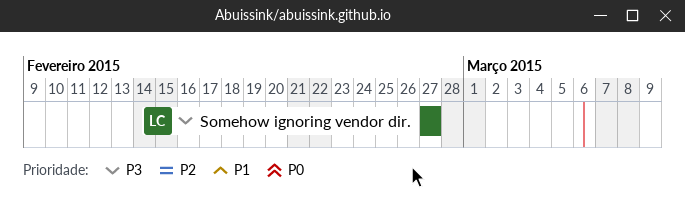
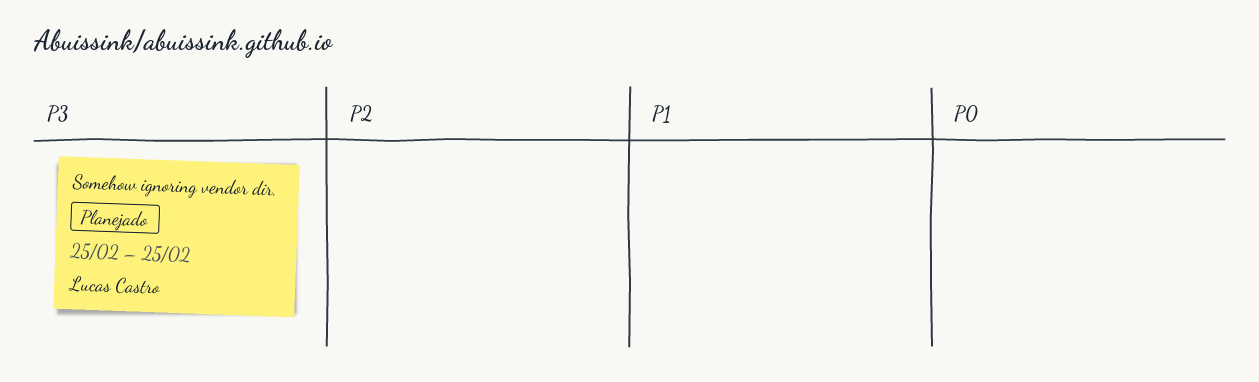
Somehow ignoring vendor dir., start: Feb 27 -> Feb 25
Somehow ignoring vendor dir., due: Feb 27 -> Feb 25

